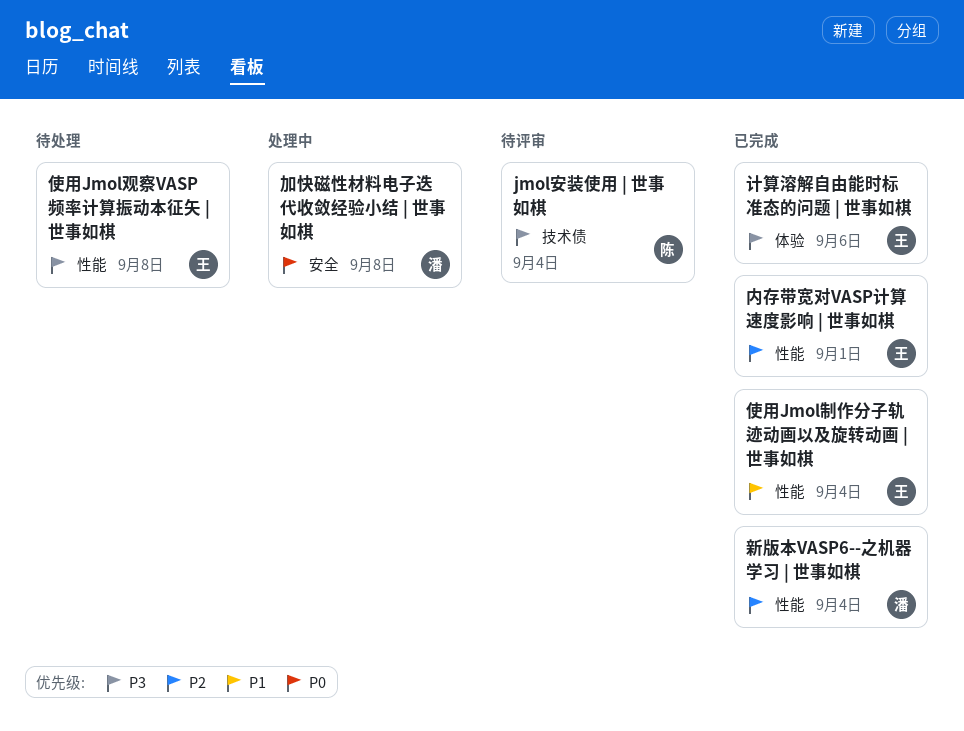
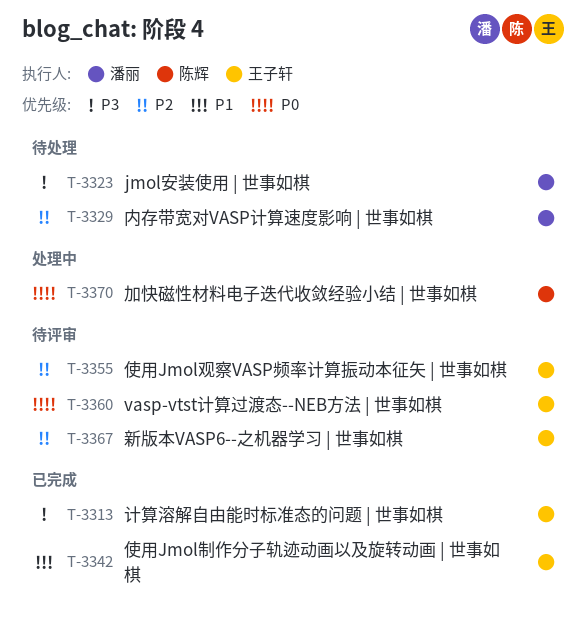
jmol安装使用 | 世事如棋, status: 待评审 -> 待处理
jmol安装使用 | 世事如棋, owner: 陈辉 -> 潘丽
vasp-vtst计算过渡态--NEB方法 | 世事如棋: none -> present
使用Jmol观察VASP频率计算振动本征矢 | 世事如棋, status: 待处理 -> 待评审
使用Jmol观察VASP频率计算振动本征矢 | 世事如棋, priority: P3 -> P2
内存带宽对VASP计算速度影响 | 世事如棋, status: 已完成 -> 待处理
内存带宽对VASP计算速度影响 | 世事如棋, owner: 王子轩 -> 潘丽
加快磁性材料电子迭代收敛经验小结 | 世事如棋, owner: 潘丽 -> 陈辉
新版本VASP6--之机器学习 | 世事如棋, status: 已完成 -> 待评审
新版本VASP6--之机器学习 | 世事如棋, owner: 潘丽 -> 王子轩

